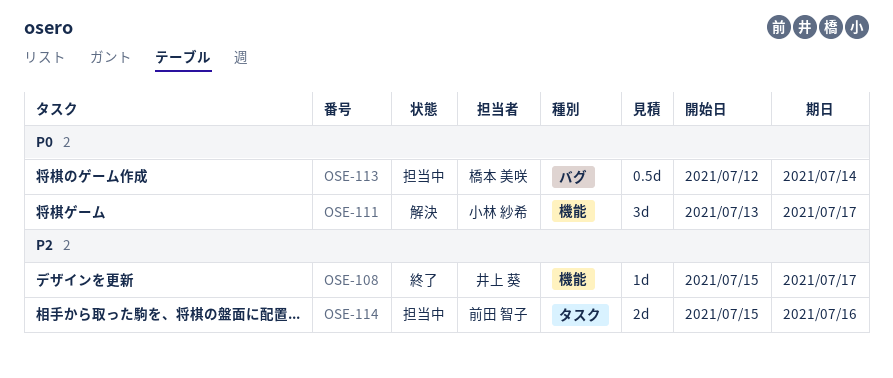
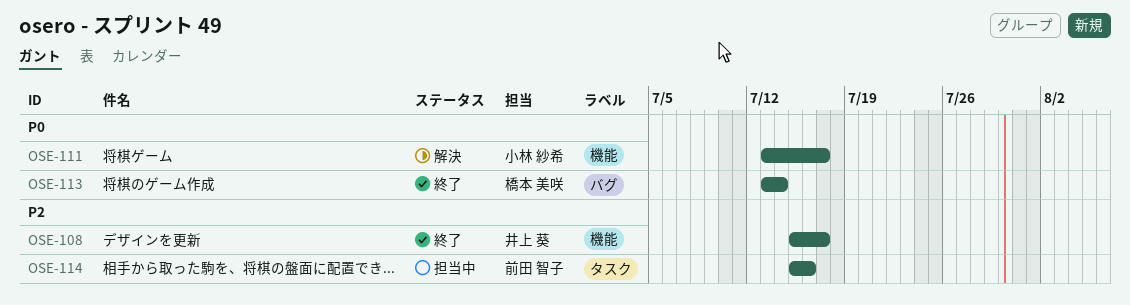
OSE-113, status: 担当中 -> 終了
OSE-113, start: Jul 12 -> Jul 13

